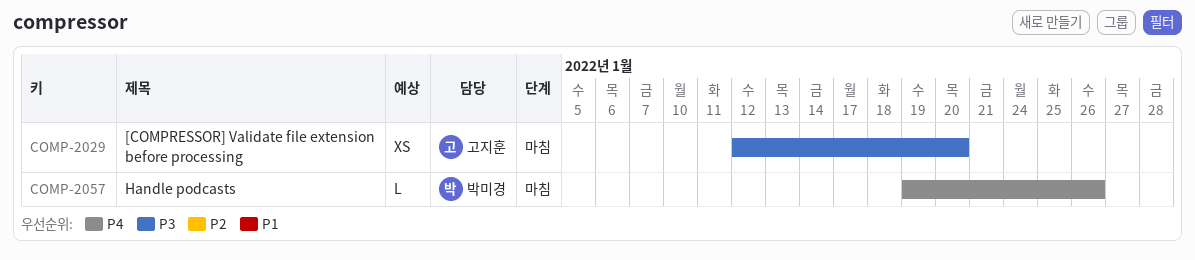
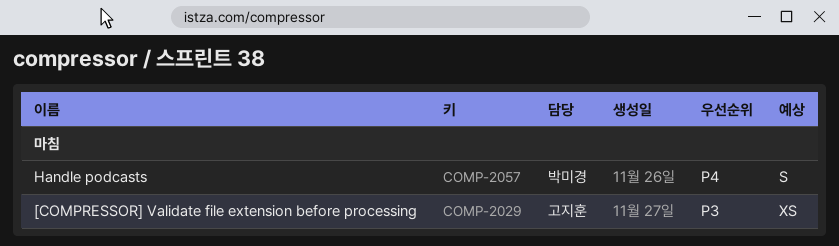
COMP-2057, estimate: L -> S

